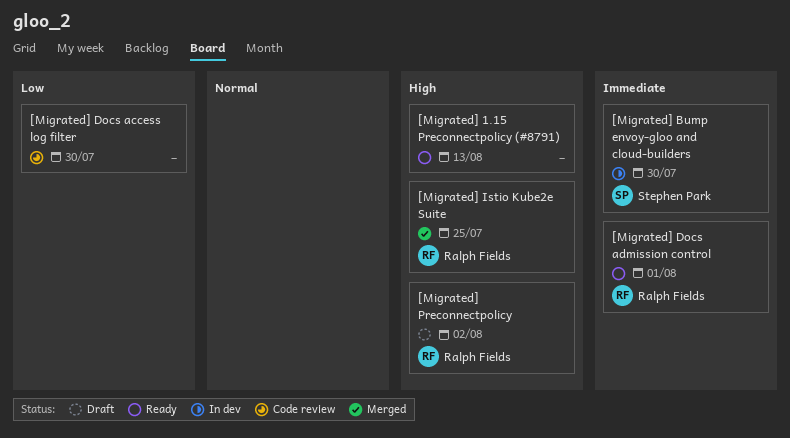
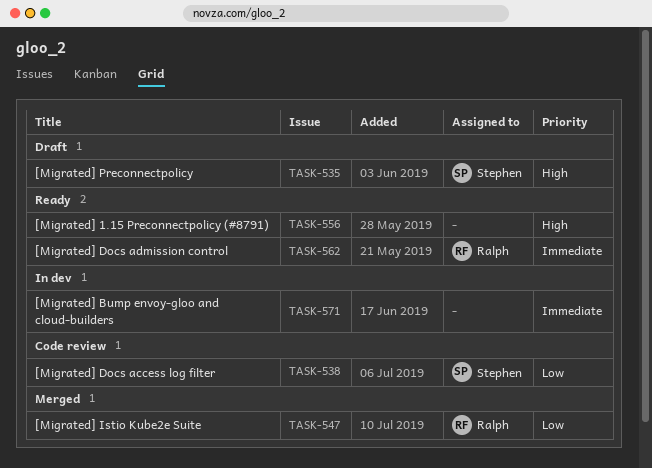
[Migrated] Bump envoy-gloo and cloud-builders, owner: Stephen Park -> none
[Migrated] Docs access log filter, owner: none -> Stephen Park
[Migrated] Istio Kube2e Suite, priority: High -> Low
[Migrated] Preconnectpolicy, owner: Ralph Fields -> Stephen Park

